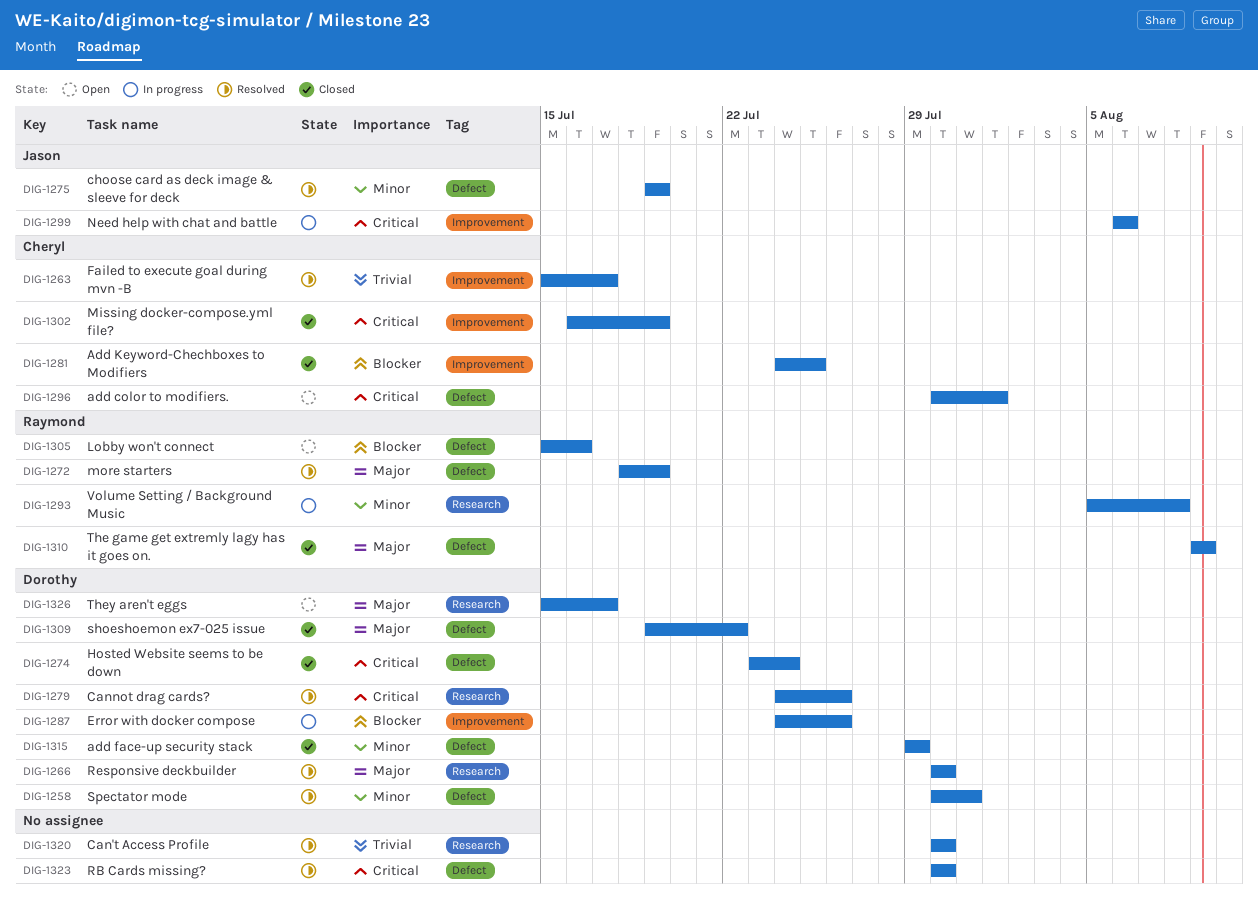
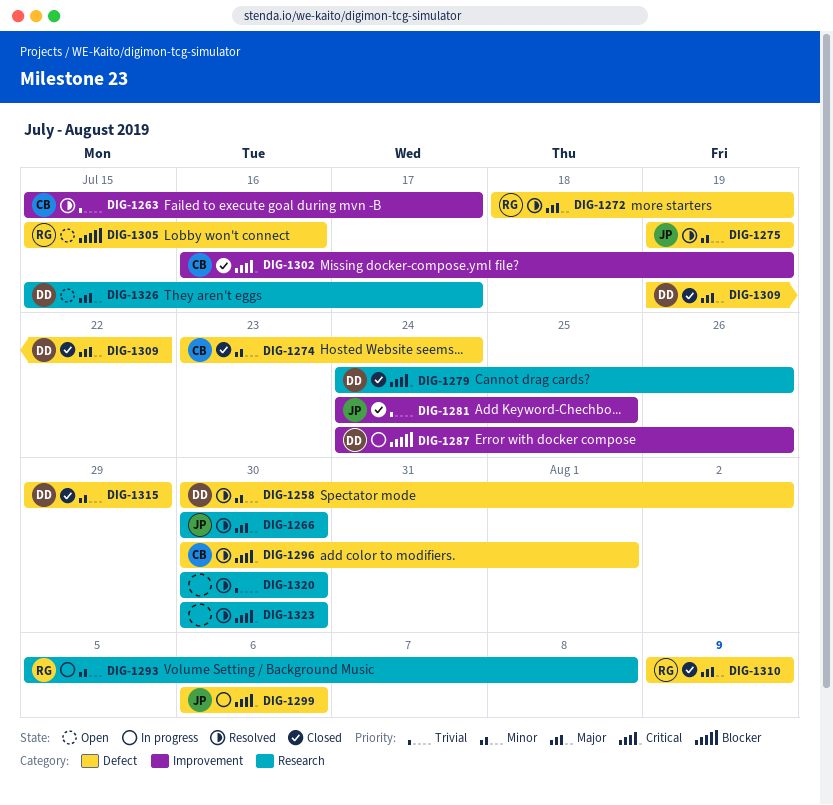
DIG-1258, due: Jul 31 -> Aug 2
DIG-1266, owner: Dorothy -> Jason
DIG-1274, owner: Dorothy -> Cheryl
DIG-1274, priority: Critical -> Minor
DIG-1279, status: Resolved -> Closed
DIG-1281, owner: Cheryl -> Jason
DIG-1281, priority: Blocker -> Trivial
DIG-1296, status: Open -> Resolved
DIG-1299, label: Improvement -> Defect
DIG-1323, label: Defect -> Research

